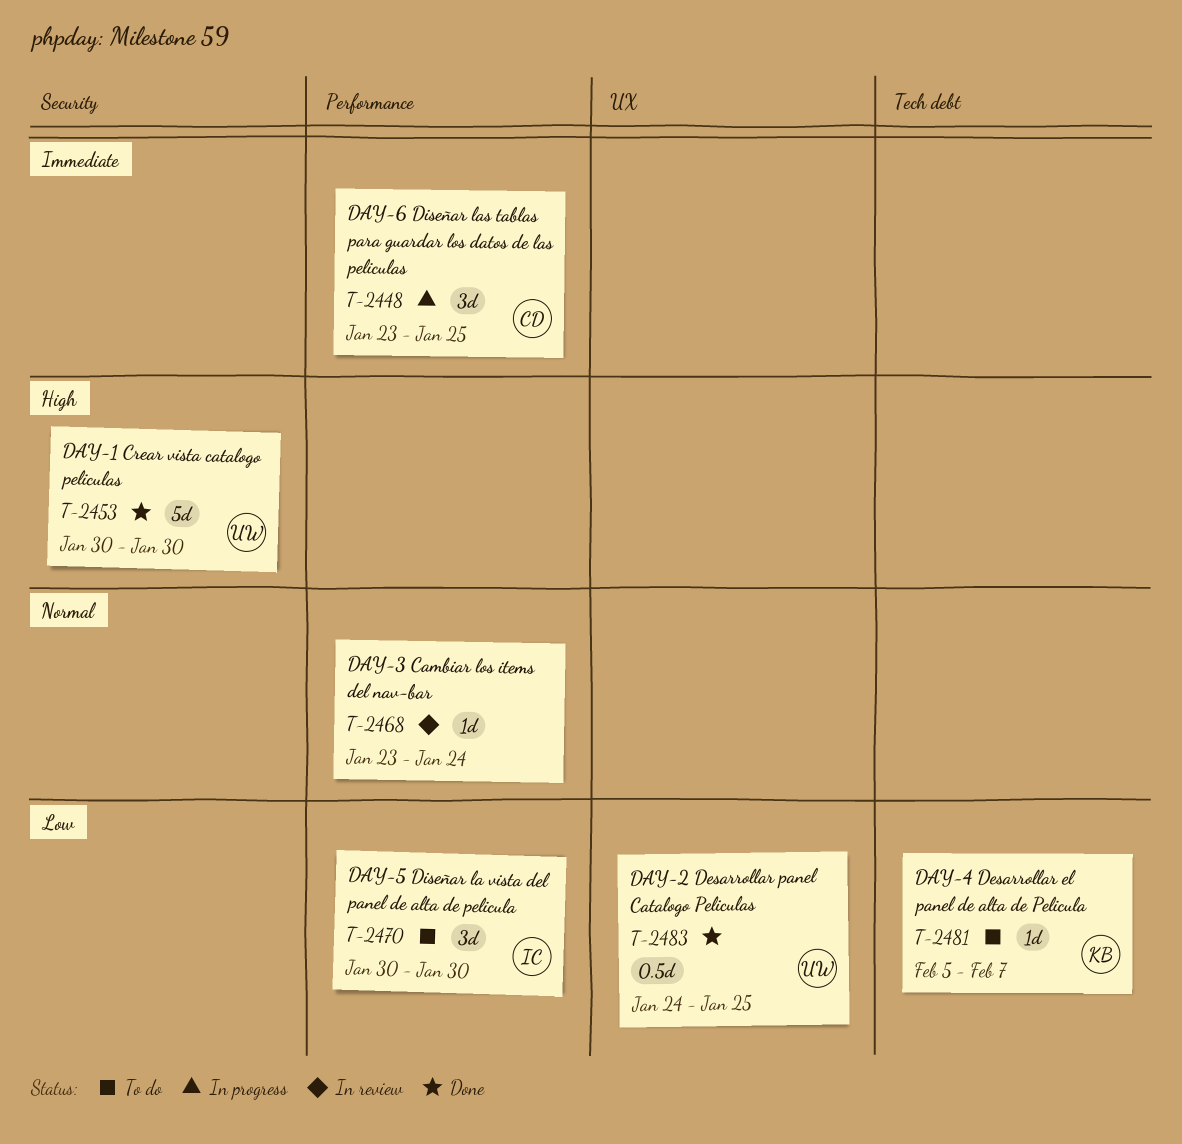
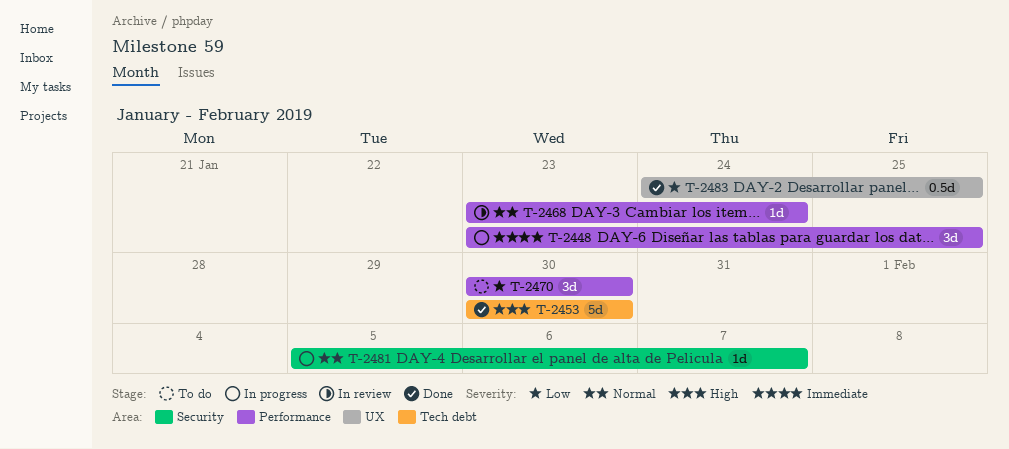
T-2453, label: Security -> Tech debt
T-2481, status: To do -> In progress
T-2481, priority: Low -> Normal
T-2481, label: Tech debt -> Security

